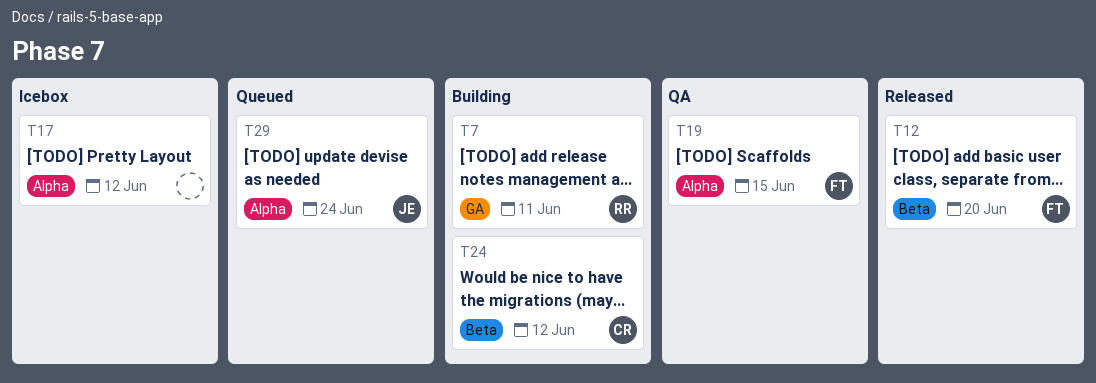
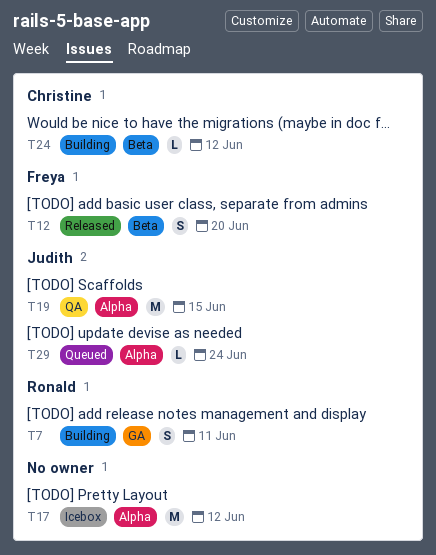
T19, owner: Freya -> Judith

